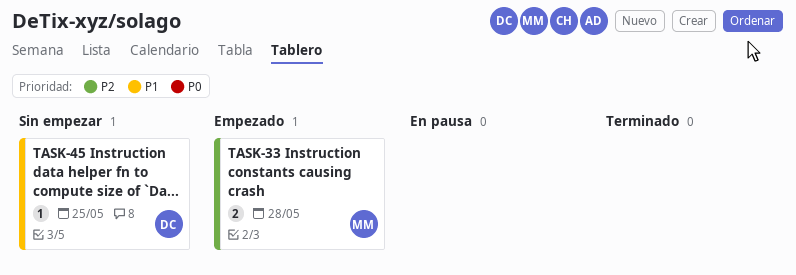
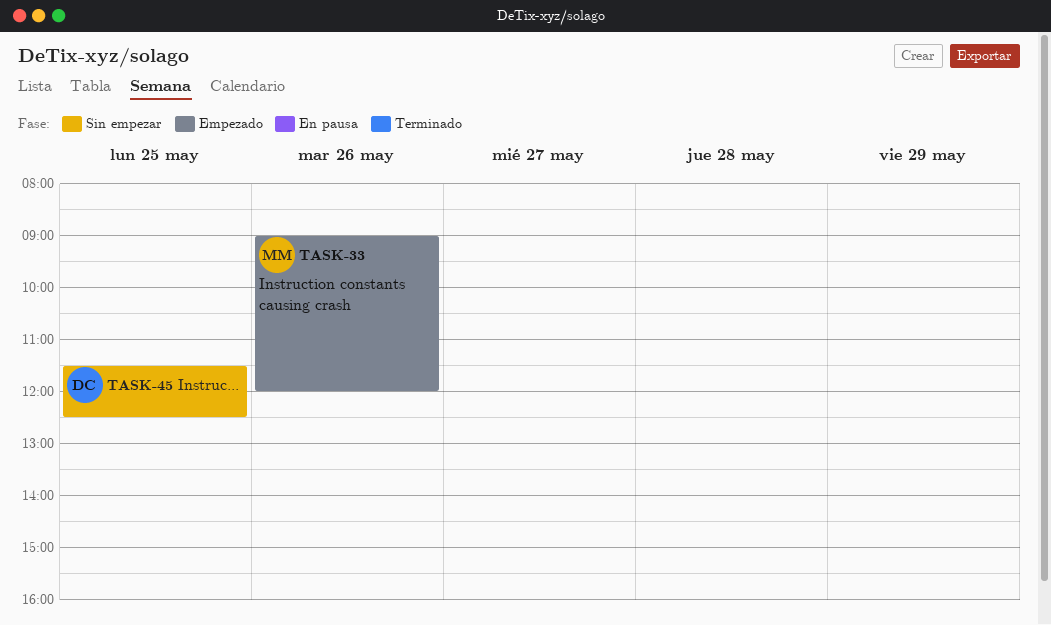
TASK-33, day: May 28 -> May 26

